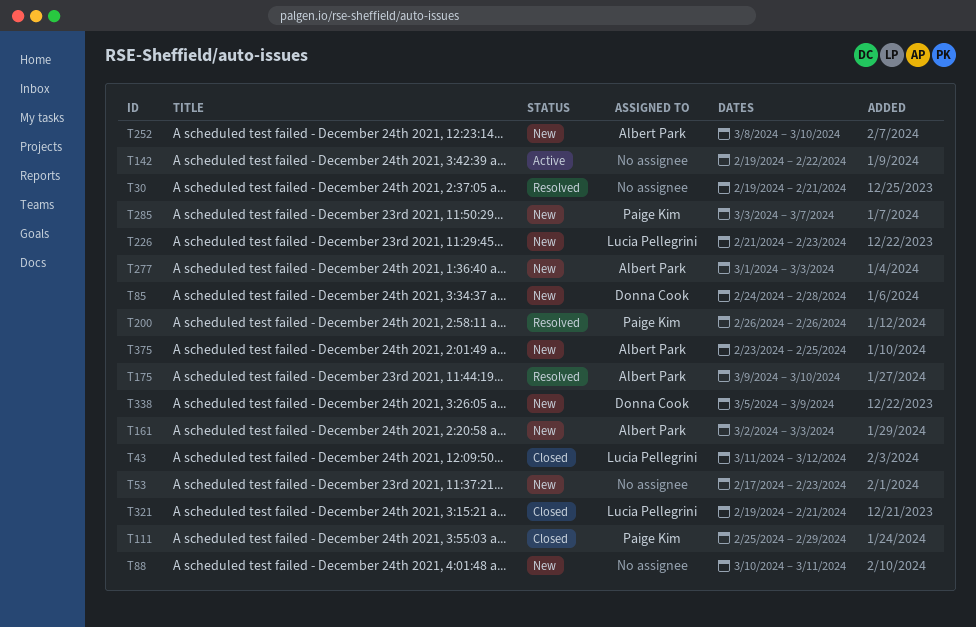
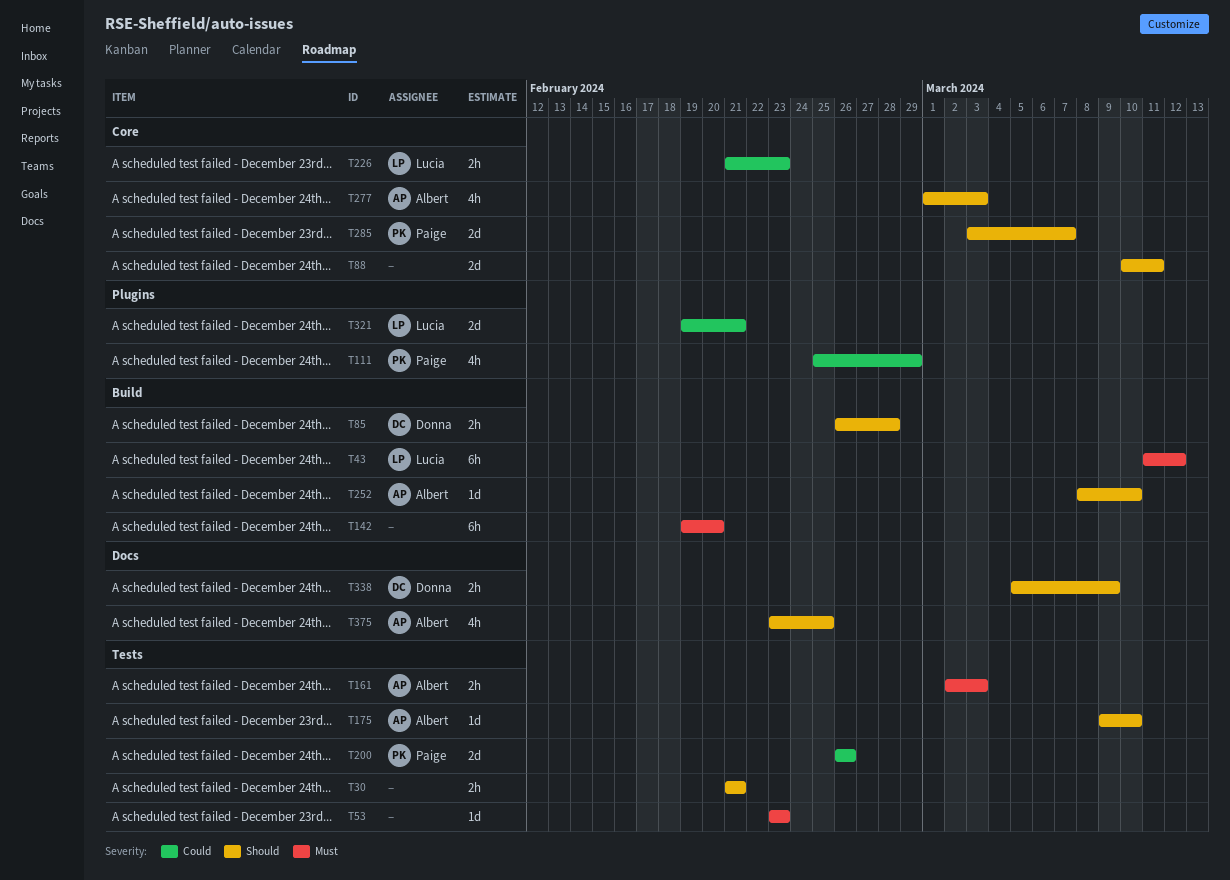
T30, start: Feb 19 -> Feb 21
T53, start: Feb 17 -> Feb 23
T85, start: Feb 24 -> Feb 26
T142, due: Feb 22 -> Feb 20

